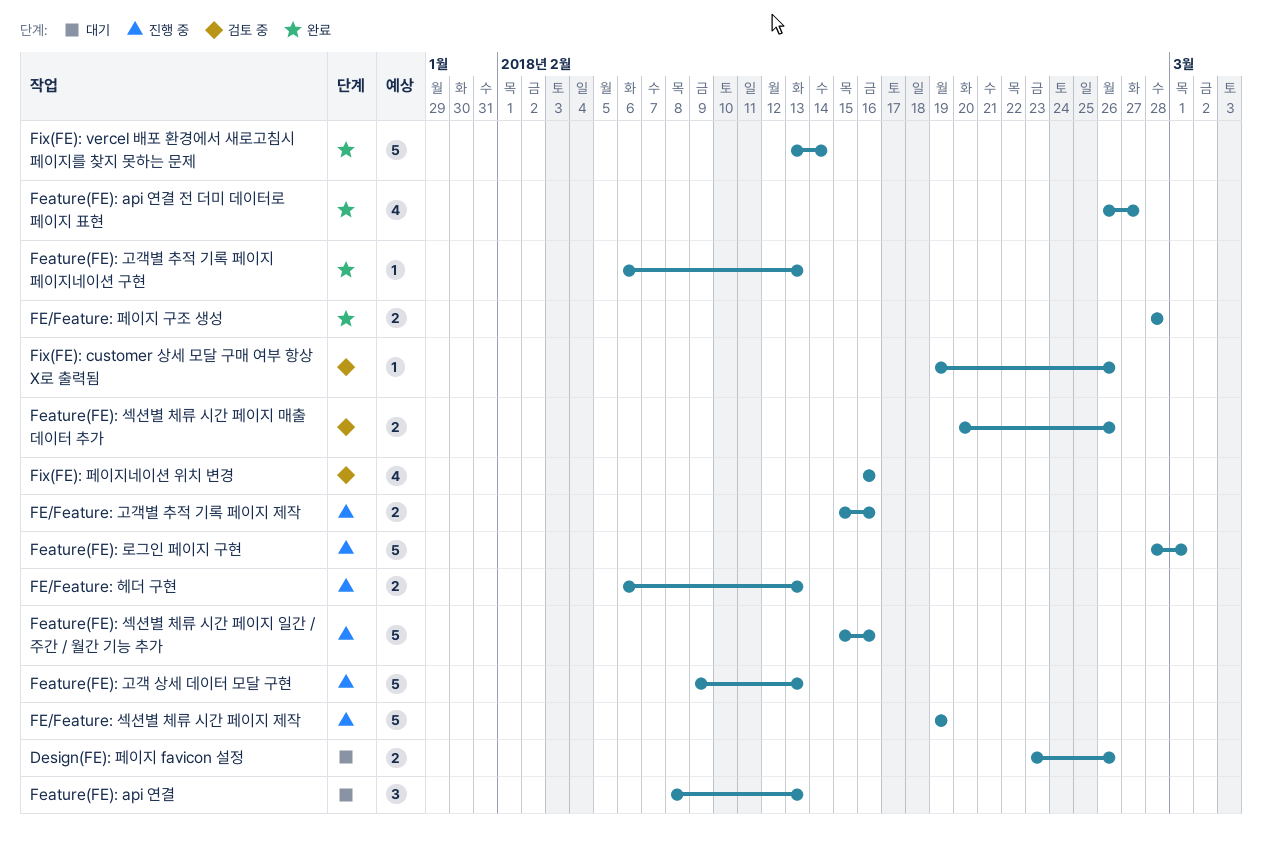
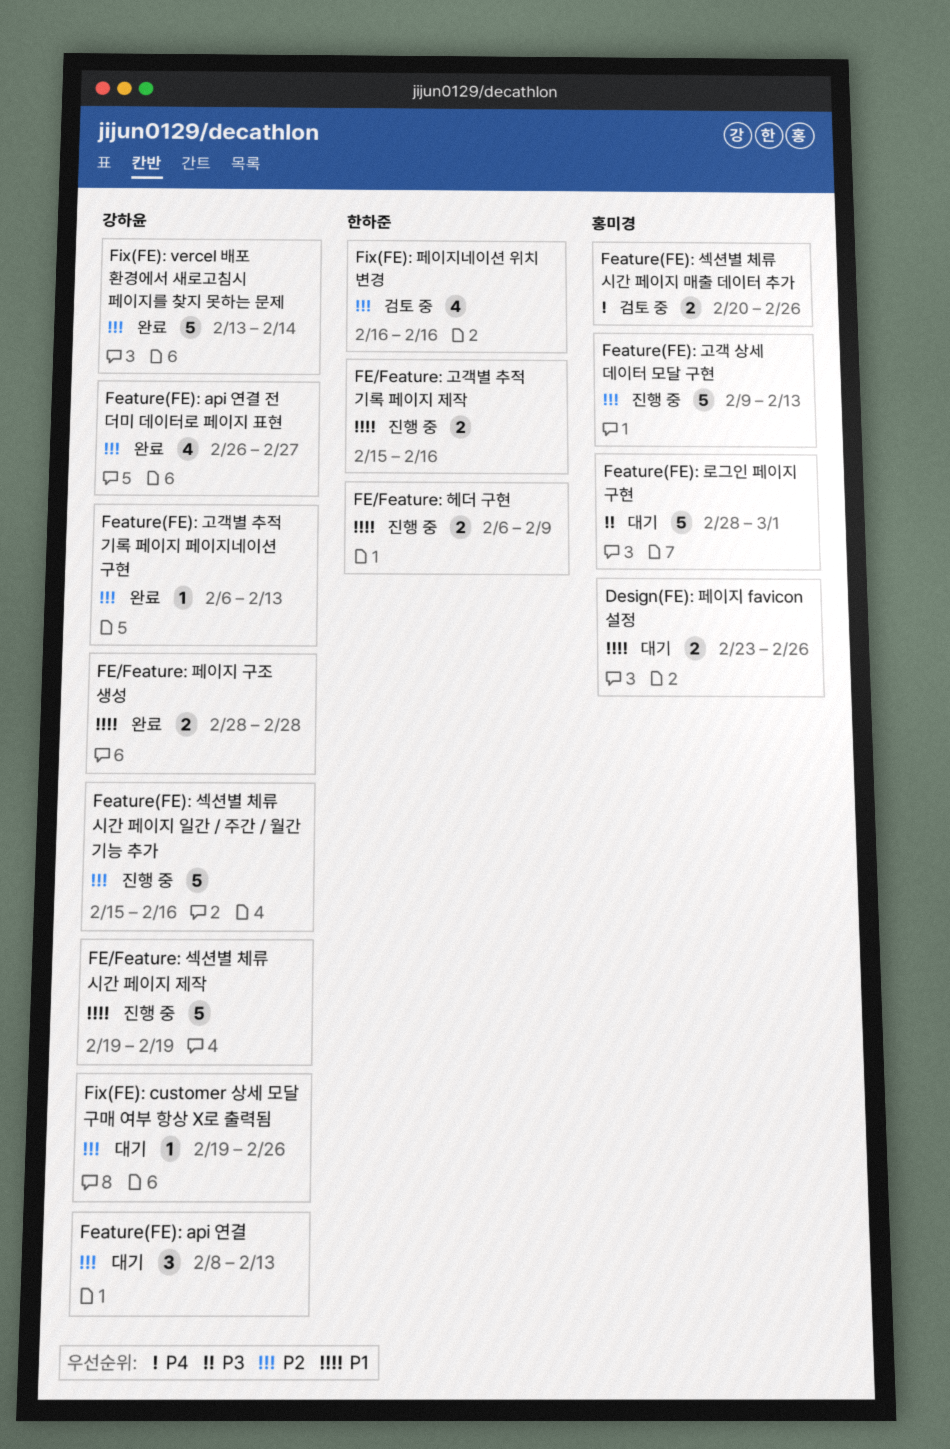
FE/Feature: 헤더 구현, due: Feb 13 -> Feb 9
Feature(FE): 로그인 페이지 구현, status: 진행 중 -> 대기
Fix(FE): customer 상세 모달 구매 여부 항상 X로 출력됨, status: 검토 중 -> 대기

